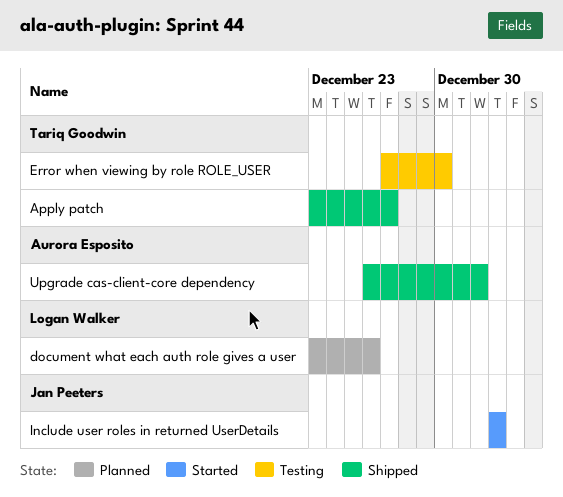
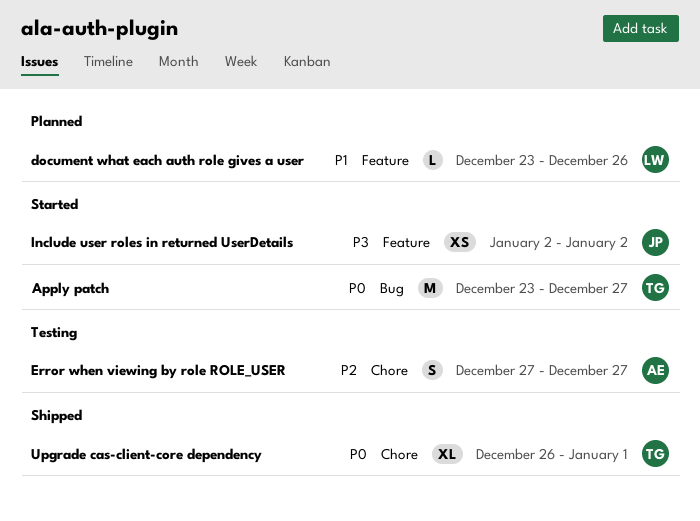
Apply patch, status: Shipped -> Started
Error when viewing by role ROLE_USER, owner: Tariq Goodwin -> Aurora Esposito
Error when viewing by role ROLE_USER, due: Dec 30 -> Dec 27
Upgrade cas-client-core dependency, owner: Aurora Esposito -> Tariq Goodwin

